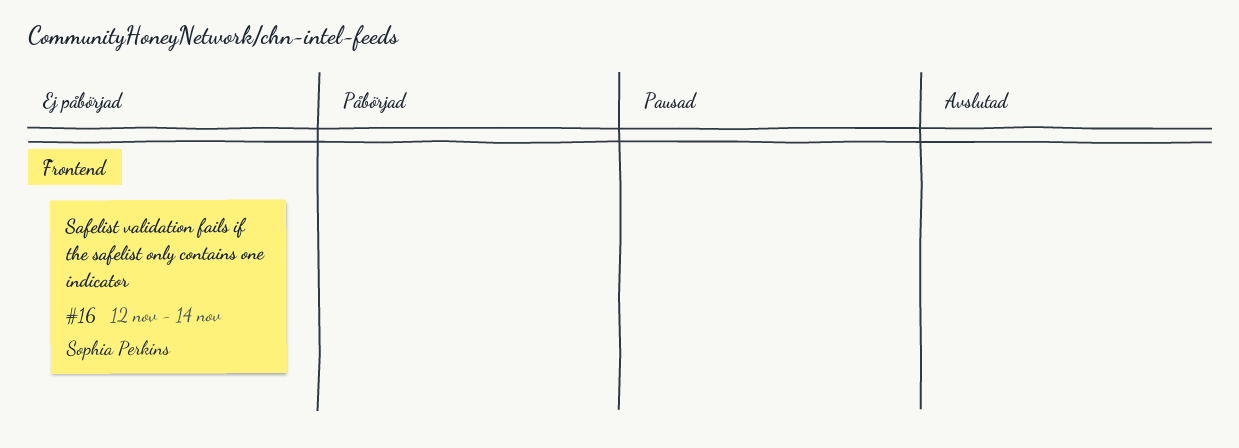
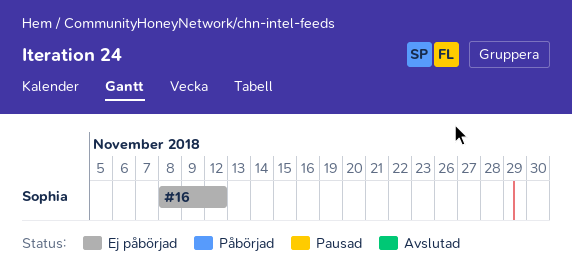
#16, start: Nov 12 -> Nov 8
#16, due: Nov 14 -> Nov 12

